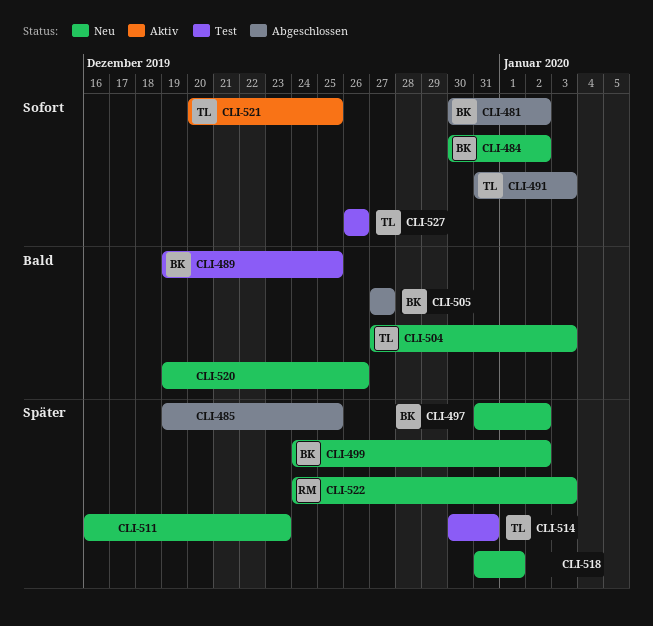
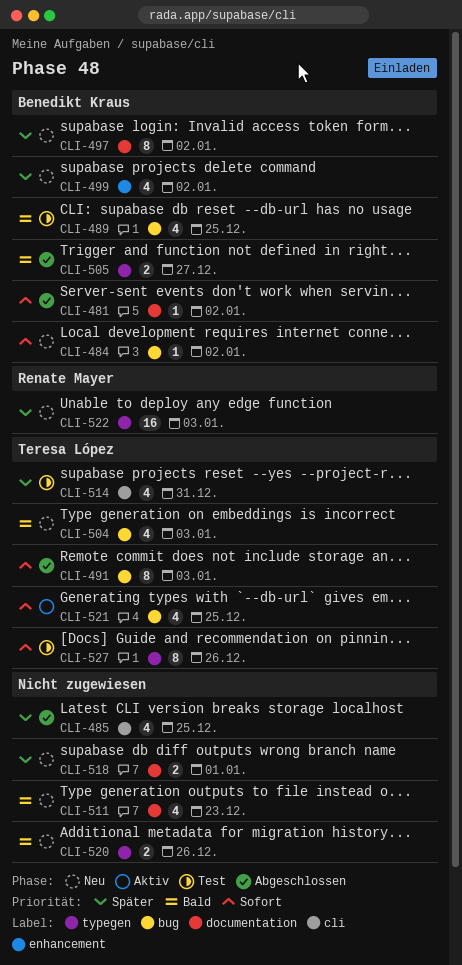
CLI-511, priority: Später -> Bald

